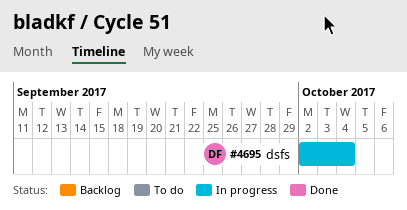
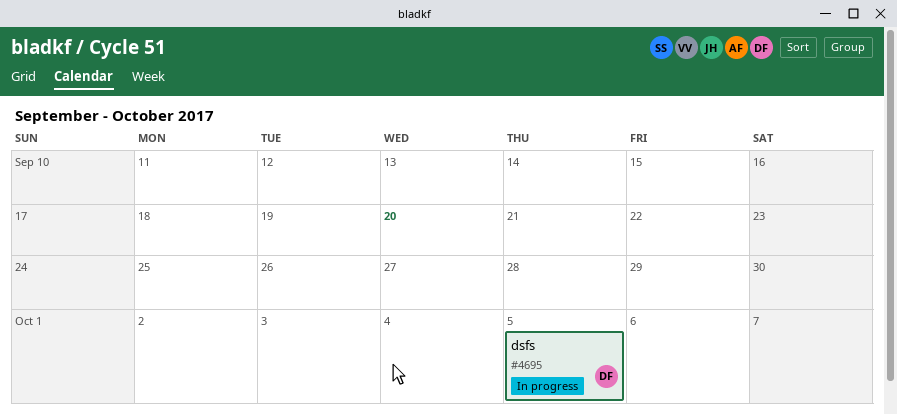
#4695, due: Oct 4 -> Oct 5

